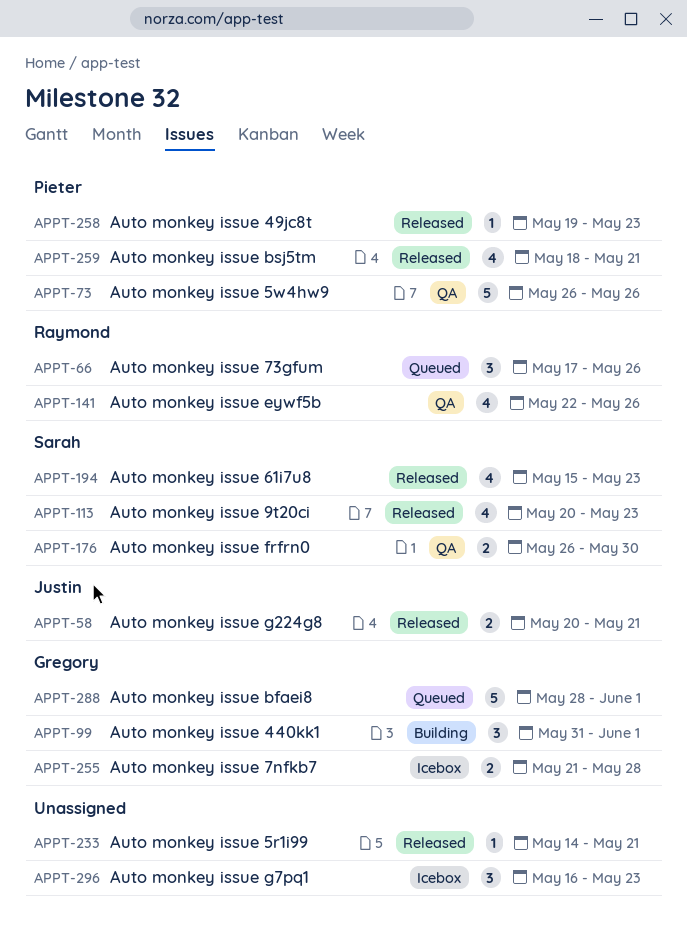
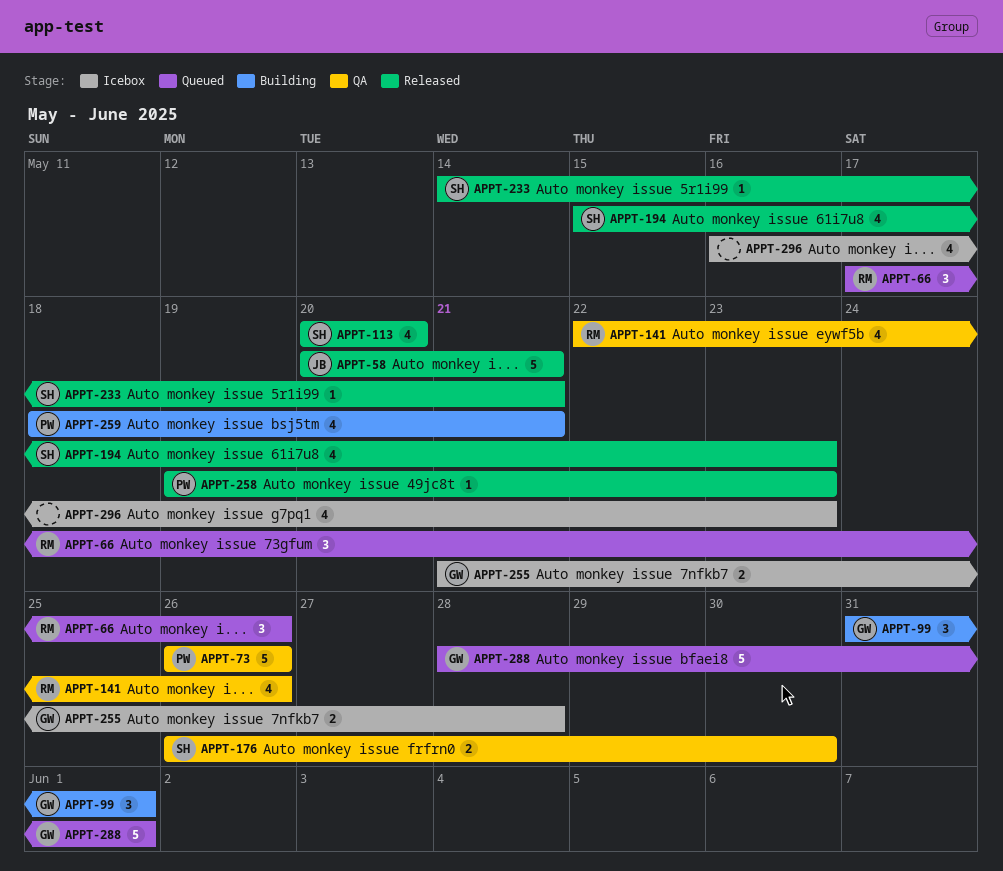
APPT-58, estimate: 2 -> 5
APPT-113, due: May 23 -> May 20
APPT-233, owner: none -> Sarah
APPT-259, status: Released -> Building
APPT-296, estimate: 3 -> 4

